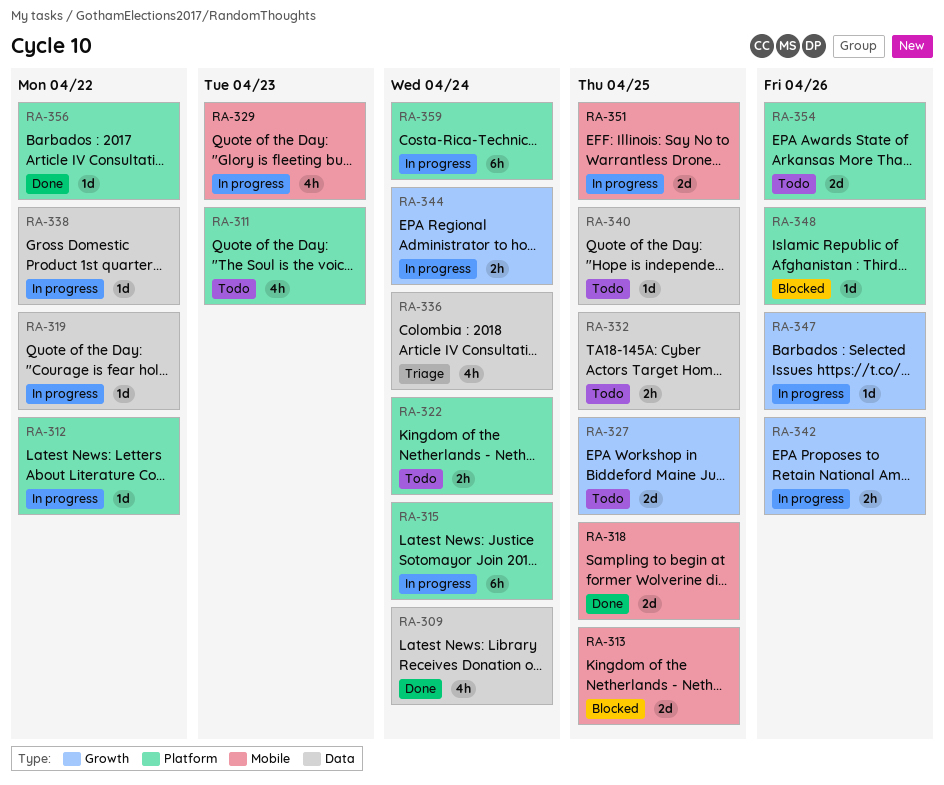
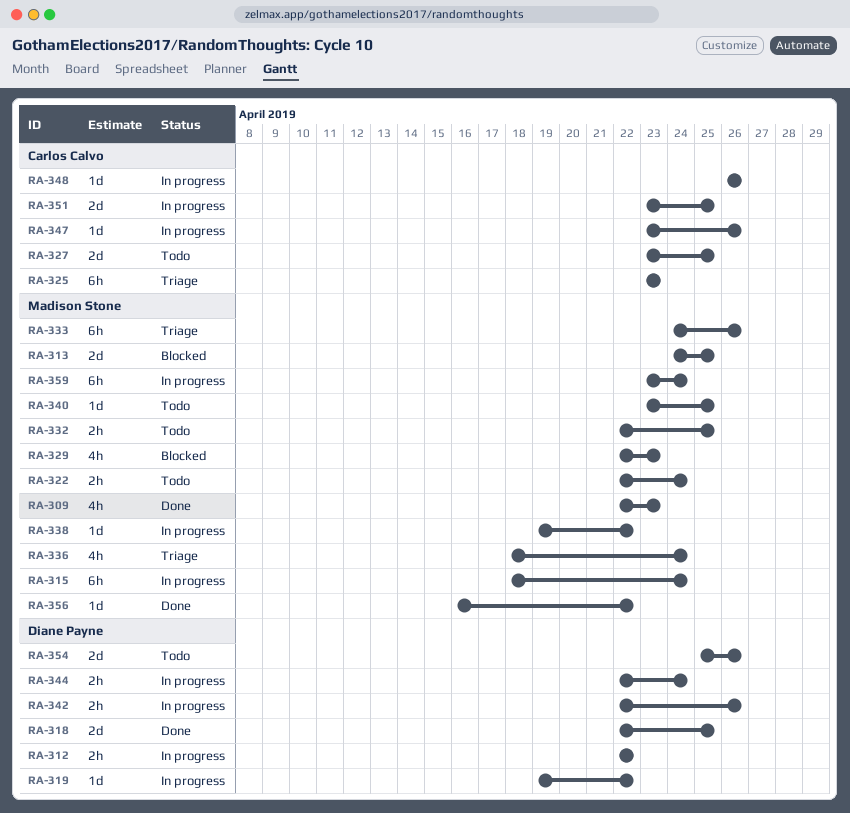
RA-309, due: Apr 24 -> Apr 23
RA-311: present -> none
RA-312, estimate: 1d -> 2h
RA-325: none -> present
RA-329, status: In progress -> Blocked
RA-333: none -> present
RA-348, status: Blocked -> In progress

